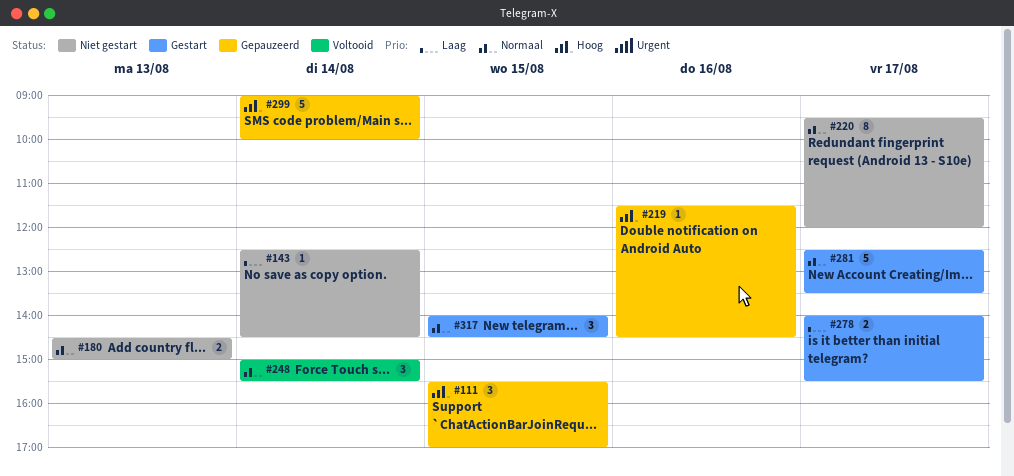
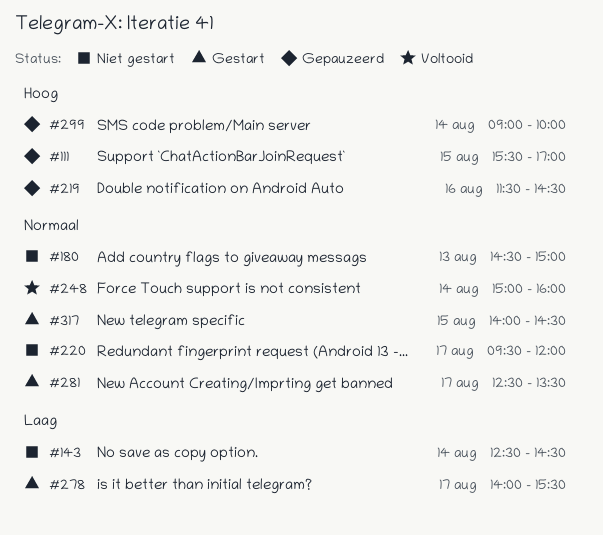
#248, ends: 15:30 -> 16:00

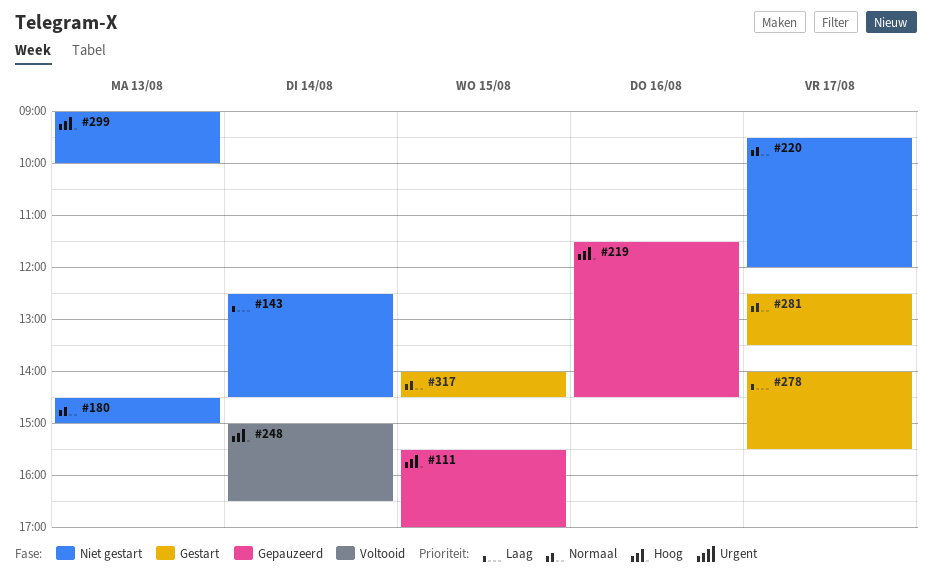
#248, priority: Normaal -> Hoog
#248, ends: 16:00 -> 16:30
#299, status: Gepauzeerd -> Niet gestart
#299, day: Aug 14 -> Aug 13

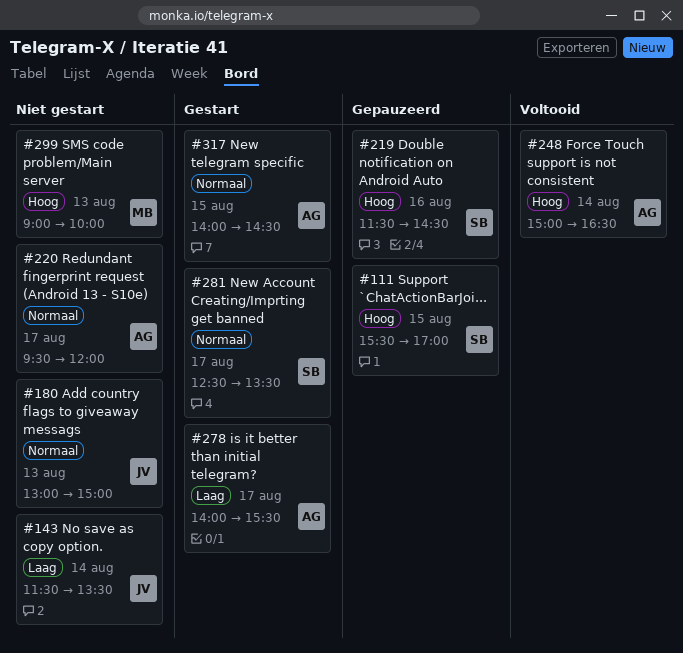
#143, begins: 12:30 -> 11:30
#143, ends: 14:30 -> 13:30
#180, begins: 14:30 -> 13:00

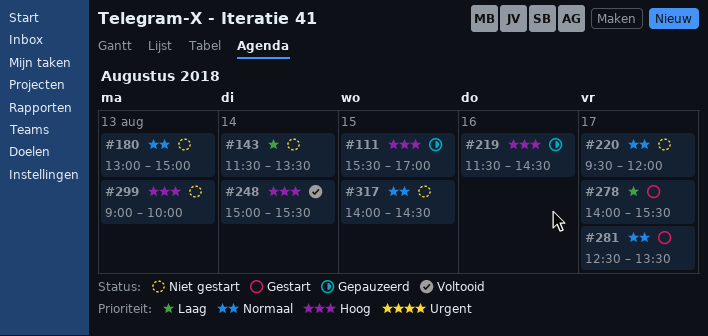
#248, ends: 16:30 -> 15:30
#317, status: Gestart -> Niet gestart

